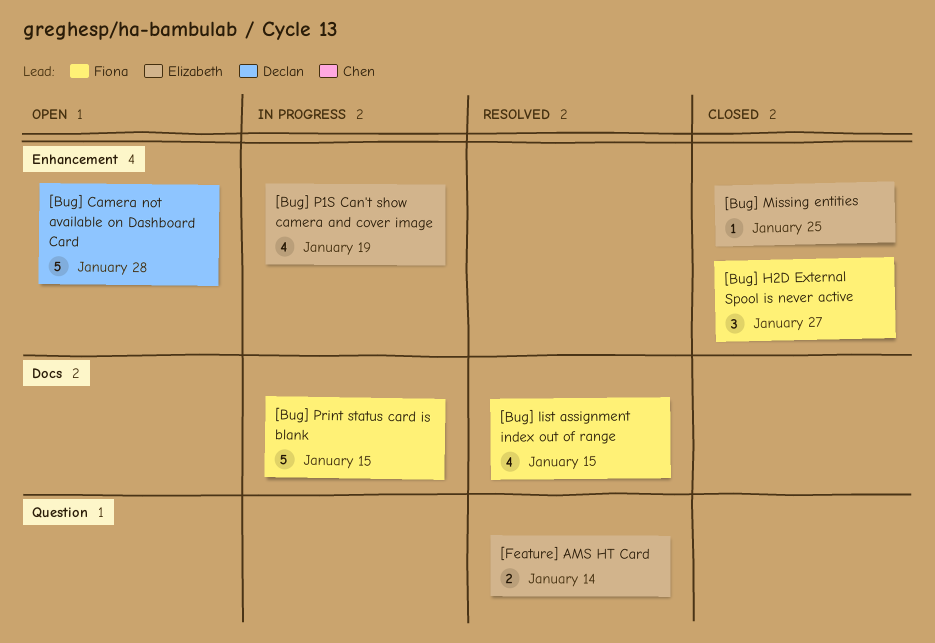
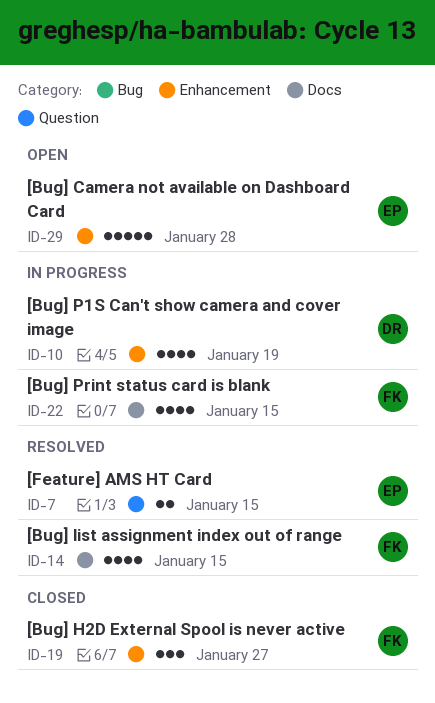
[Bug] Camera not available on Dashboard Card, owner: Declan -> Elizabeth
[Bug] Missing entities: present -> none
[Bug] P1S Can't show camera and cover image, owner: Elizabeth -> Declan
[Bug] Print status card is blank, estimate: 5 -> 4
[Feature] AMS HT Card, due: Jan 14 -> Jan 15

